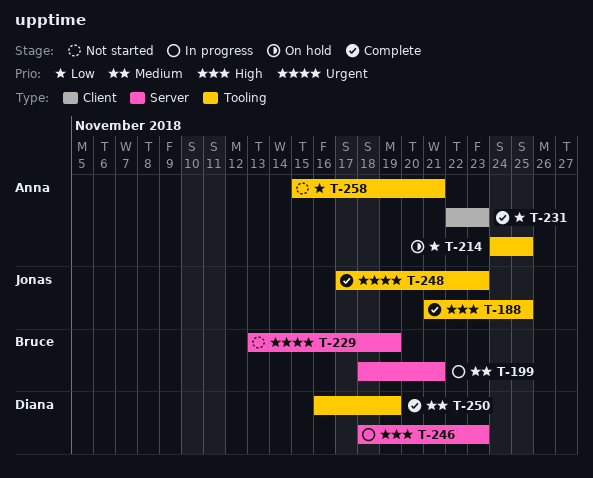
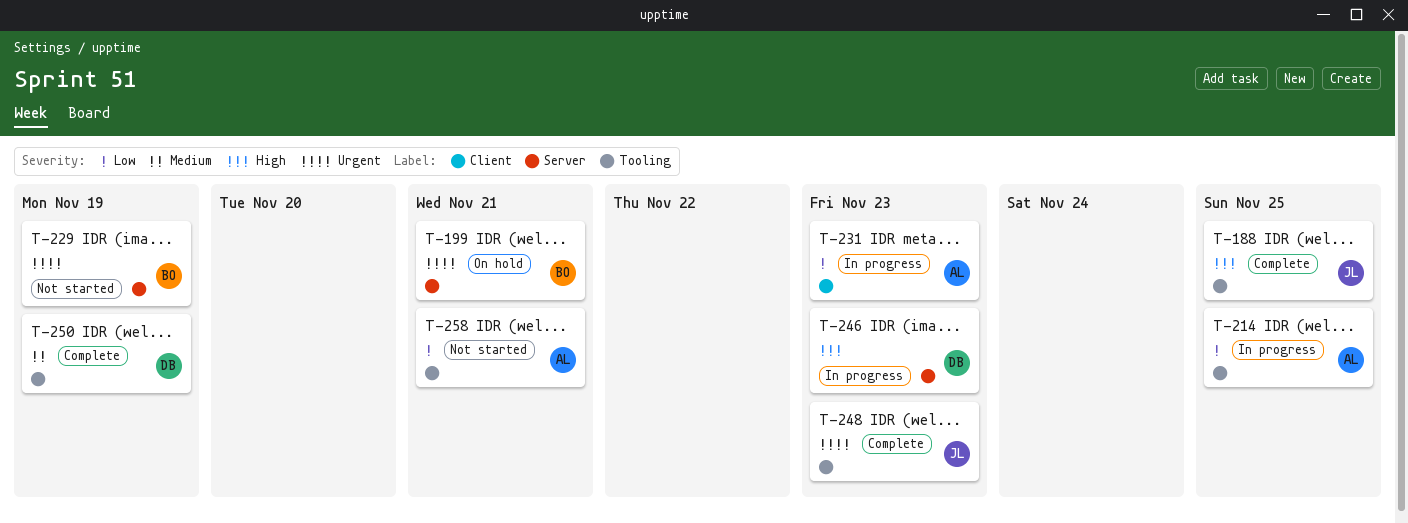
T-199, status: In progress -> On hold
T-199, priority: Medium -> Urgent
T-214, status: On hold -> In progress
T-231, status: Complete -> In progress

